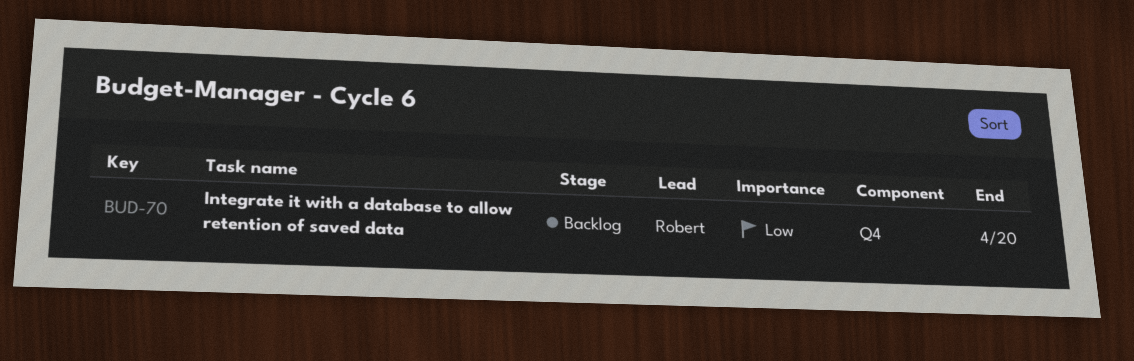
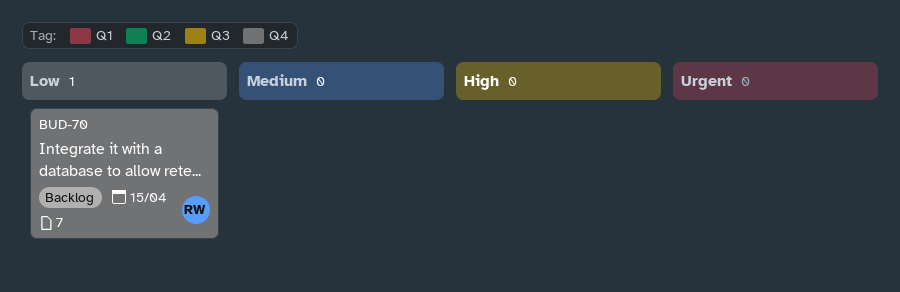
BUD-70, due: Apr 20 -> Apr 15

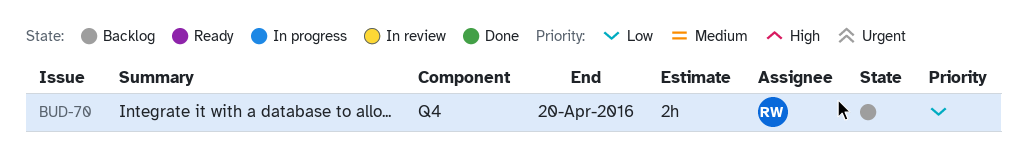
BUD-70, due: Apr 15 -> Apr 20

